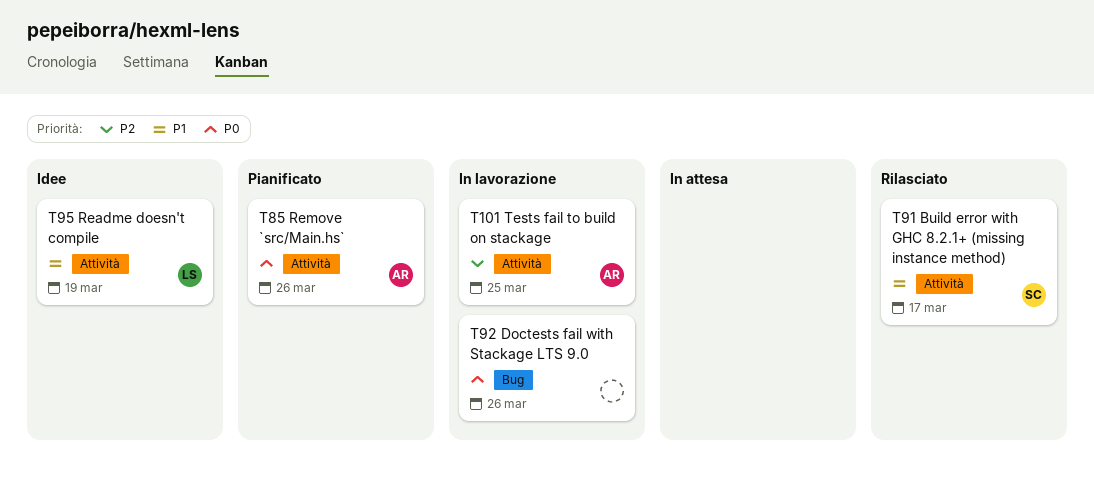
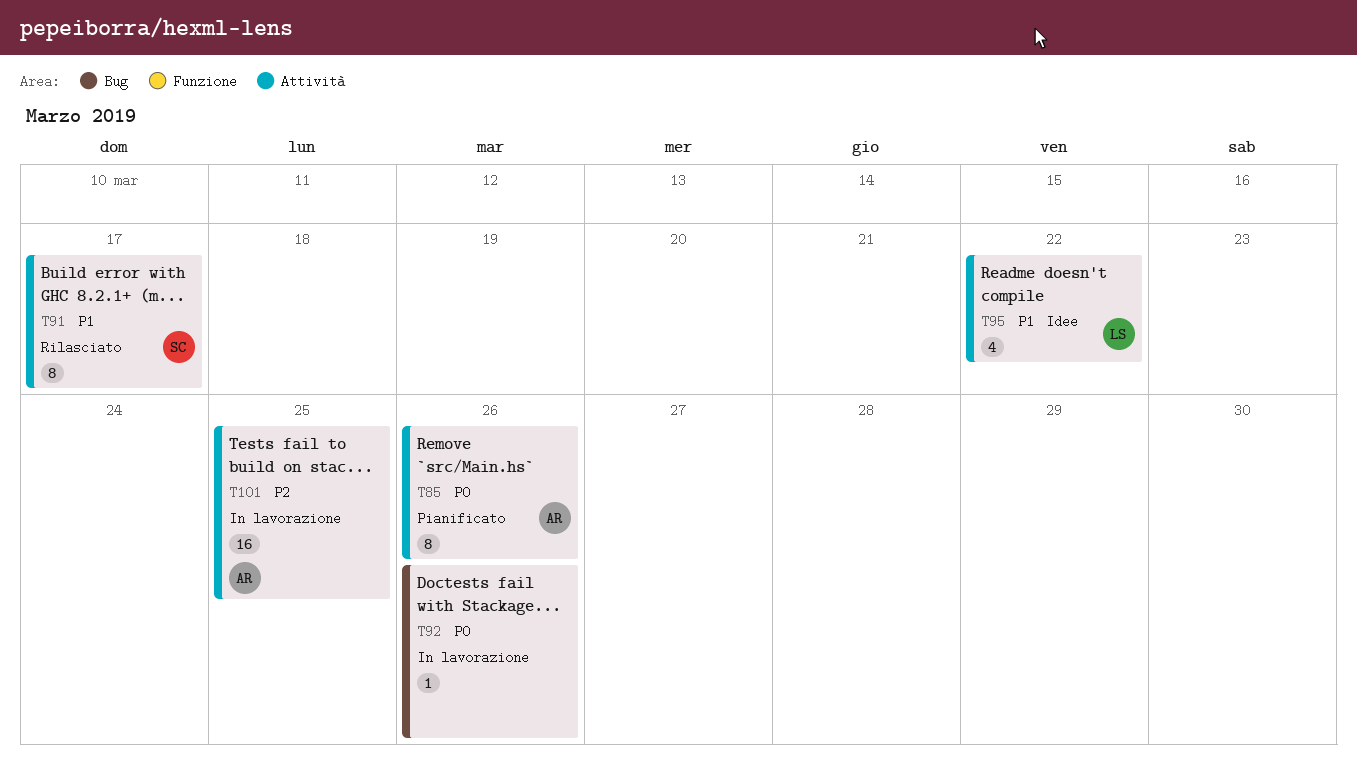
T95, due: Mar 19 -> Mar 22

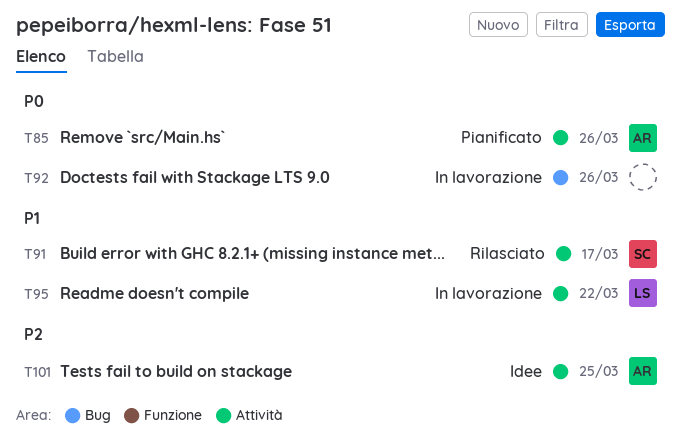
T95, status: Idee -> In lavorazione
T101, status: In lavorazione -> Idee

